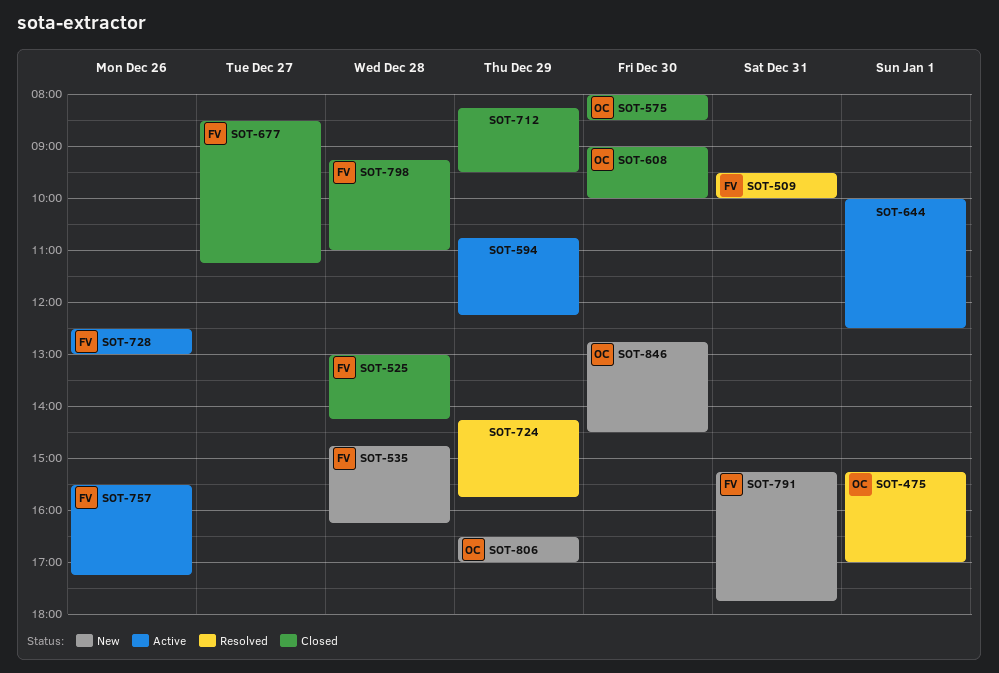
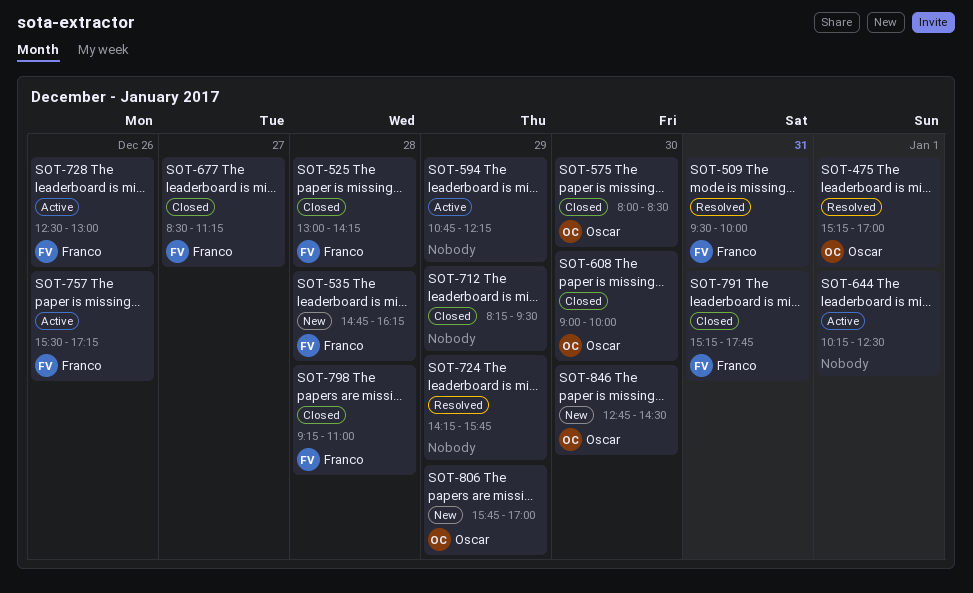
SOT-644, begins: 10:00 -> 10:15
SOT-791, status: New -> Closed
SOT-806, begins: 16:30 -> 15:45

